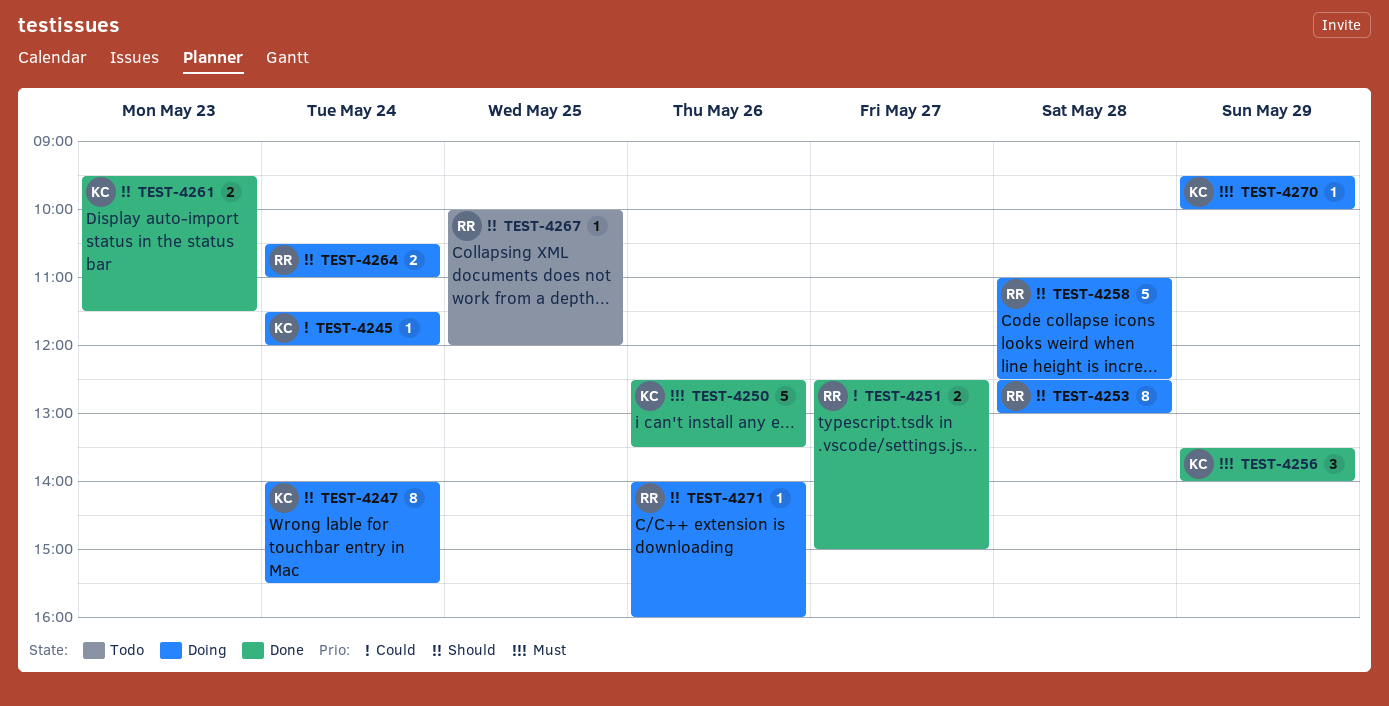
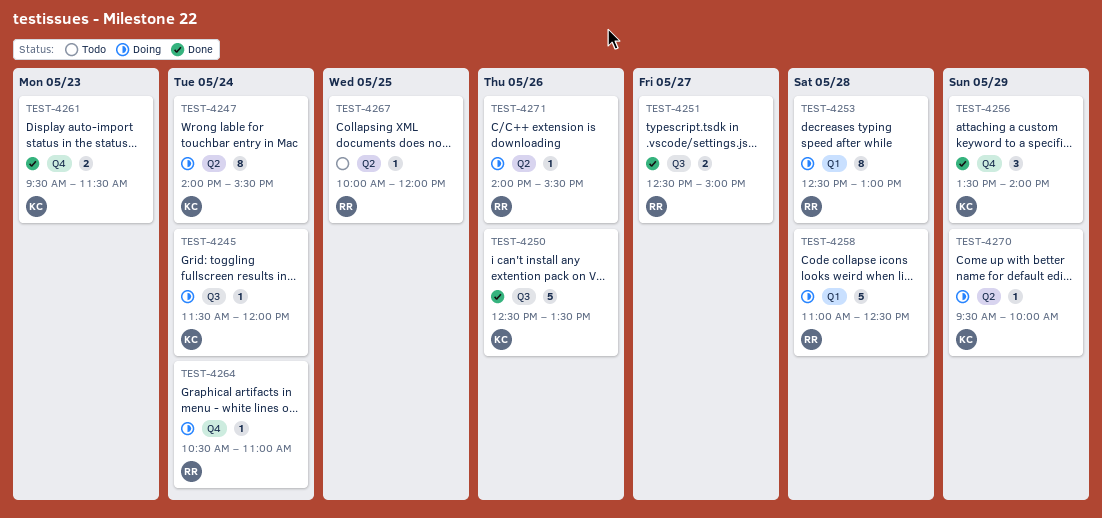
TEST-4264, estimate: 2 -> 1
TEST-4271, ends: 16:00 -> 15:30

